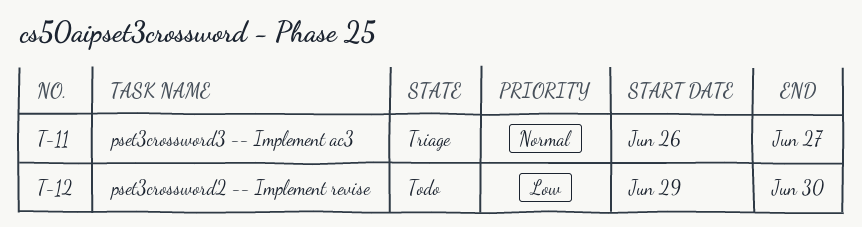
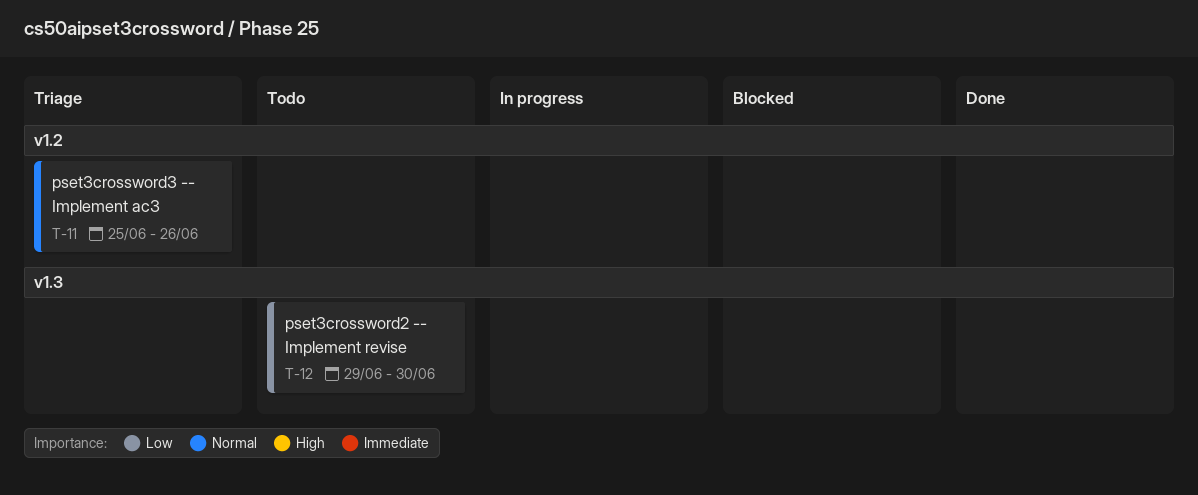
T-11, start: Jun 26 -> Jun 25
T-11, due: Jun 27 -> Jun 26

